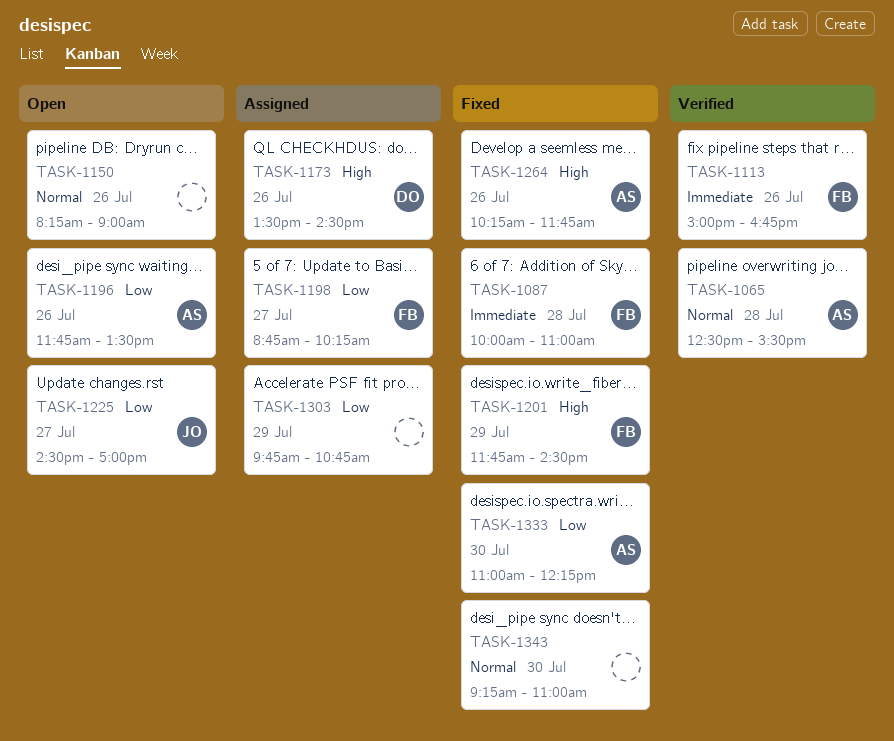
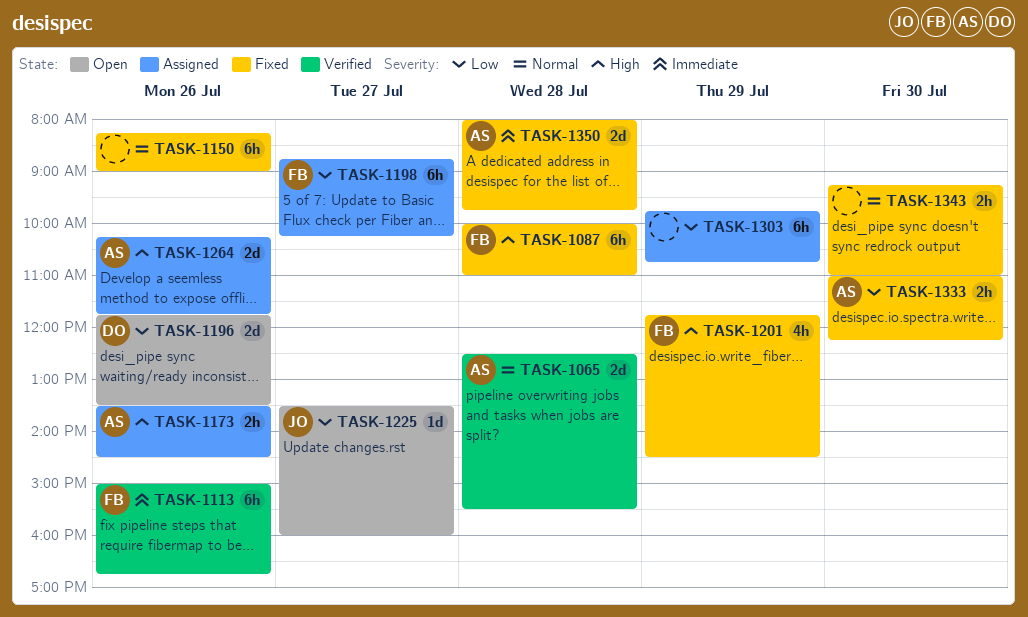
TASK-1087, priority: Immediate -> High
TASK-1150, status: Open -> Fixed
TASK-1173, owner: DO -> AS
TASK-1196, owner: AS -> DO
TASK-1225, begins: 14:30 -> 13:30
TASK-1225, ends: 17:00 -> 16:00
TASK-1264, status: Fixed -> Assigned
TASK-1350: none -> present

